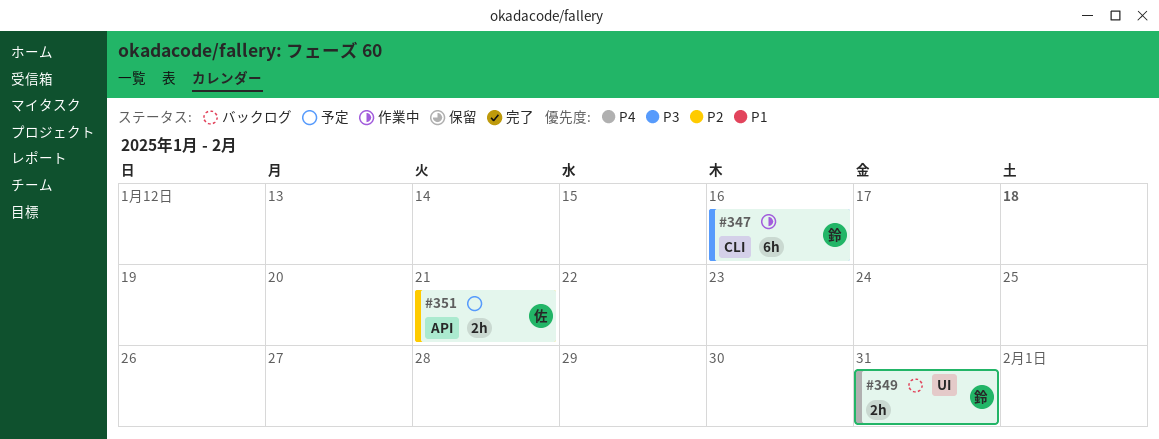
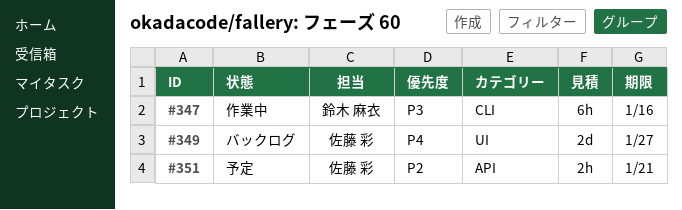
#349, owner: 鈴木 麻衣 -> 佐藤 彩
#349, estimate: 2h -> 2d
#349, due: Jan 31 -> Jan 27

